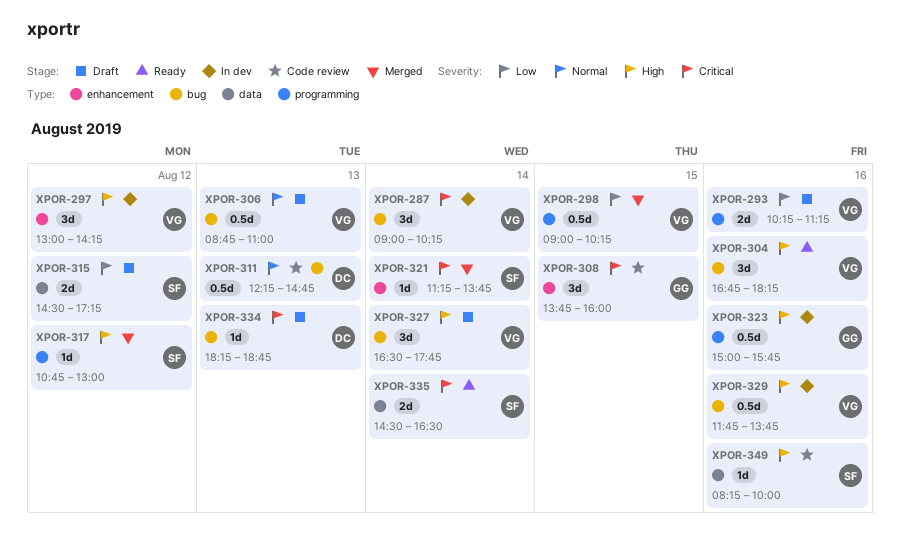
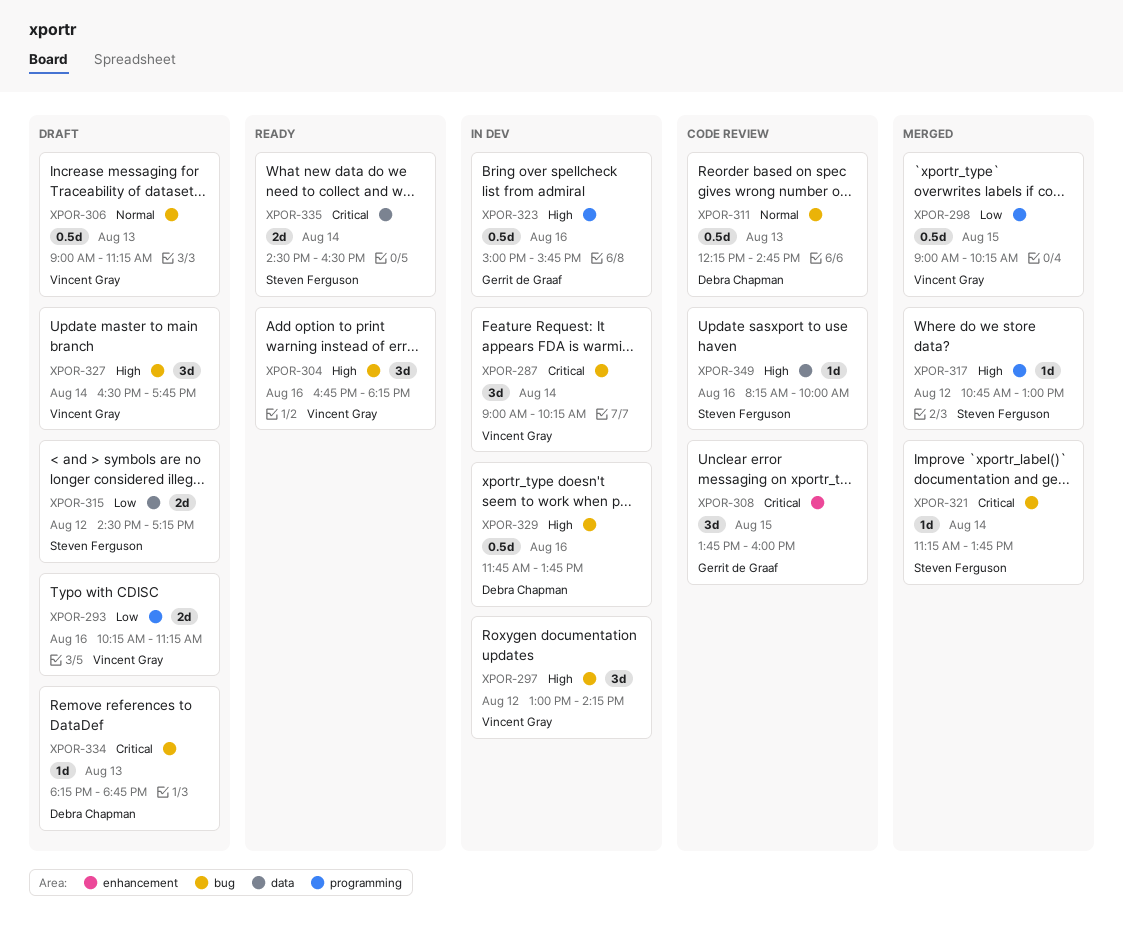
XPOR-297, label: enhancement -> bug
XPOR-306, begins: 08:45 -> 09:00
XPOR-306, ends: 11:00 -> 11:15
XPOR-321, label: enhancement -> bug
XPOR-329, owner: Vincent Gray -> Debra Chapman

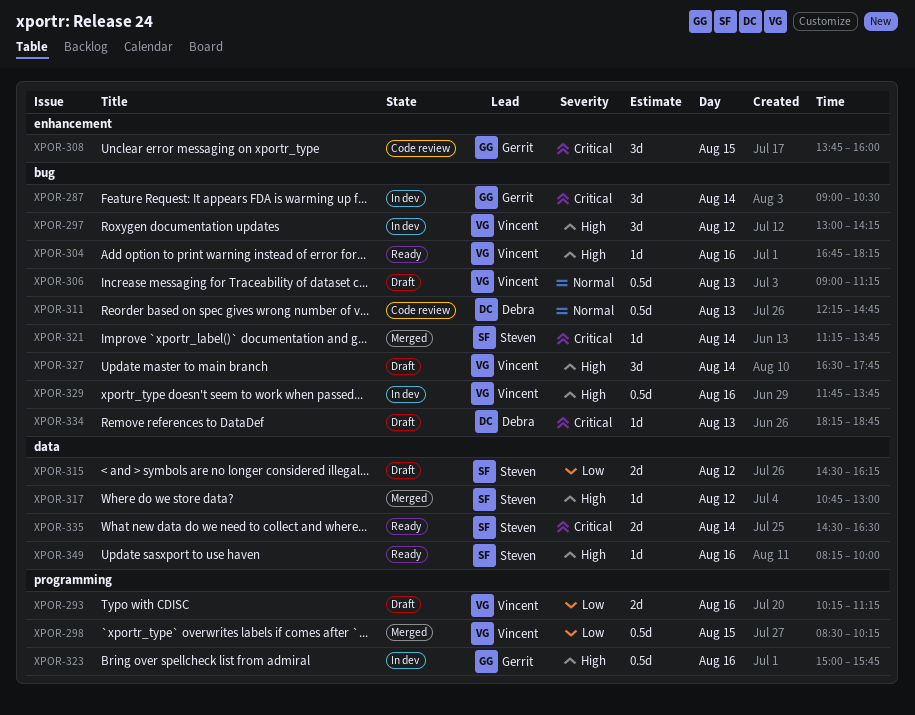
XPOR-287, owner: Vincent Gray -> Gerrit de Graaf
XPOR-287, ends: 10:15 -> 10:30
XPOR-298, begins: 09:00 -> 08:30
XPOR-304, estimate: 3d -> 1d
XPOR-315, ends: 17:15 -> 16:15
XPOR-317, label: programming -> data
XPOR-329, owner: Debra Chapman -> Vincent Gray
XPOR-349, status: Code review -> Ready

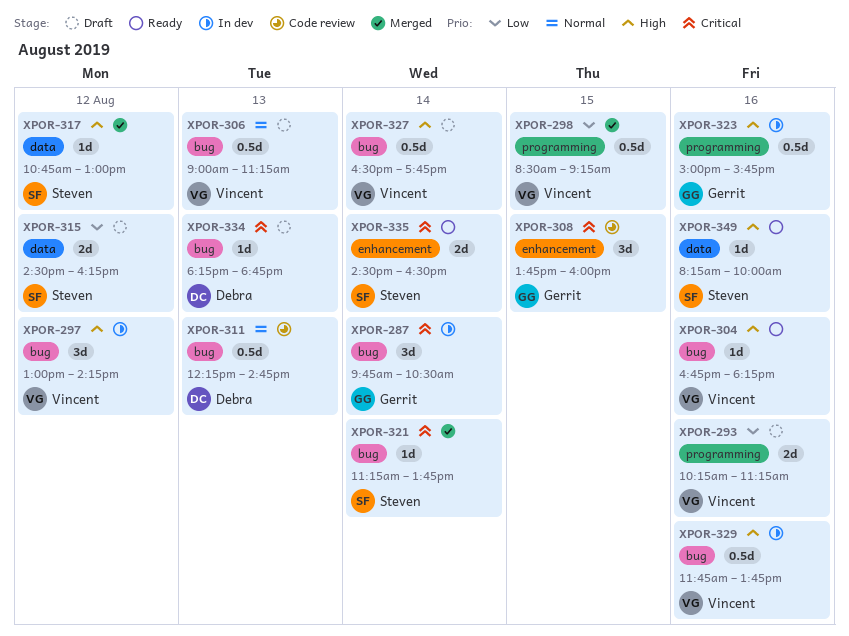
XPOR-287, begins: 09:00 -> 09:45
XPOR-298, ends: 10:15 -> 09:15
XPOR-327, estimate: 3d -> 0.5d
XPOR-335, label: data -> enhancement

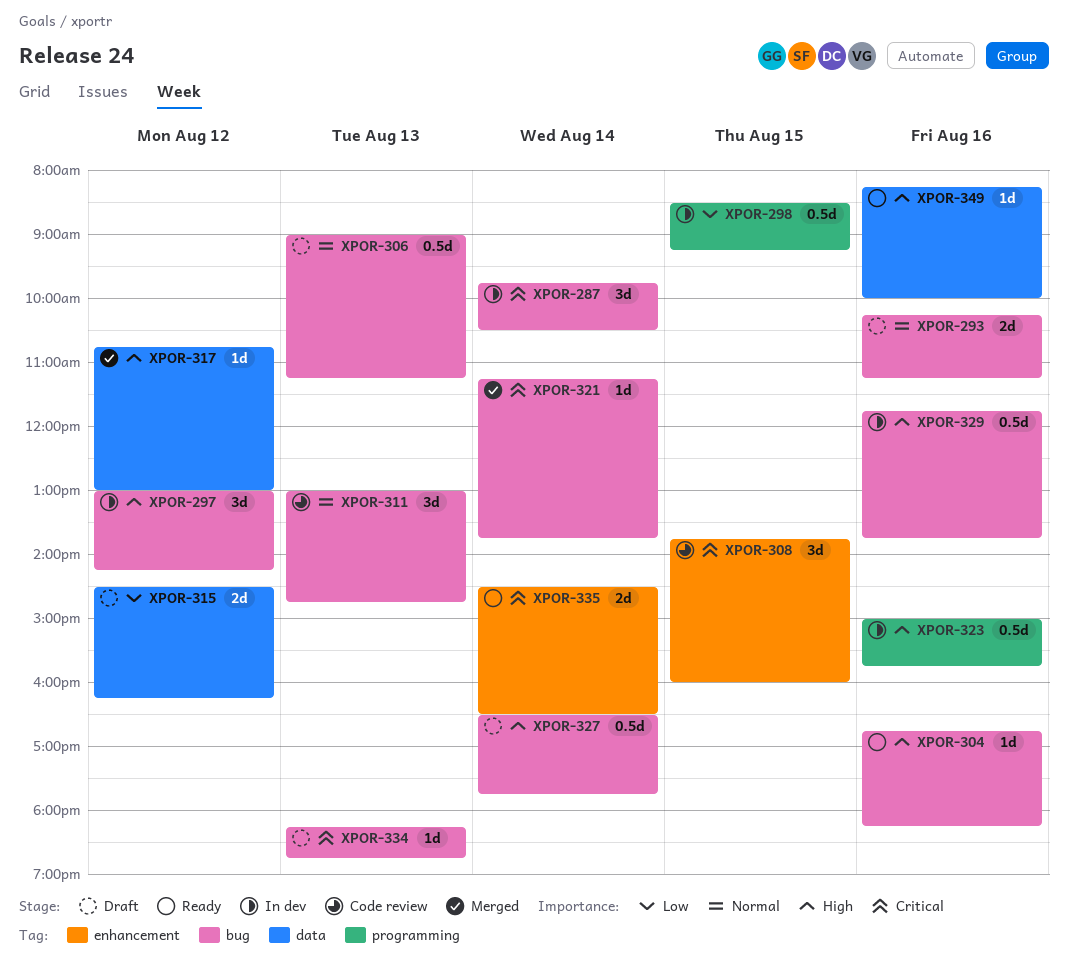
XPOR-293, priority: Low -> Normal
XPOR-293, label: programming -> bug
XPOR-298, status: Merged -> In dev
XPOR-311, estimate: 0.5d -> 3d
XPOR-311, begins: 12:15 -> 13:00

